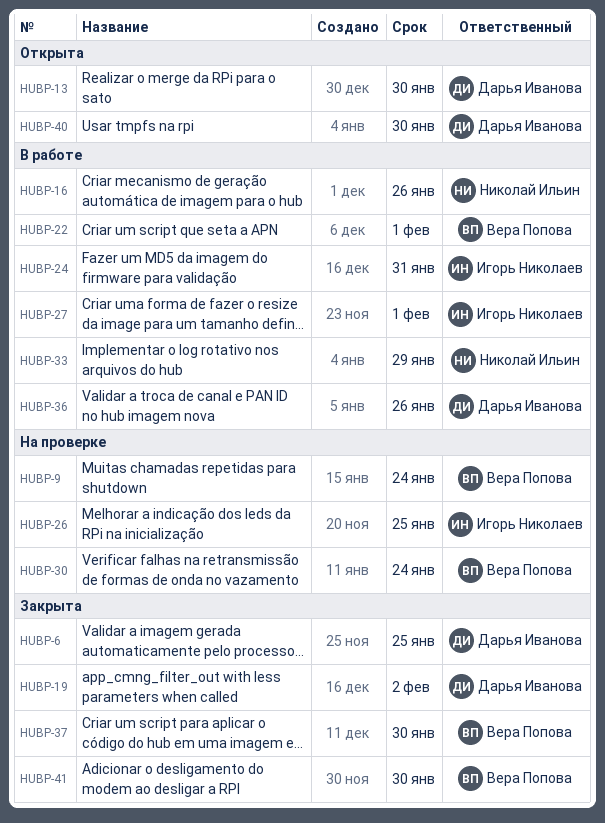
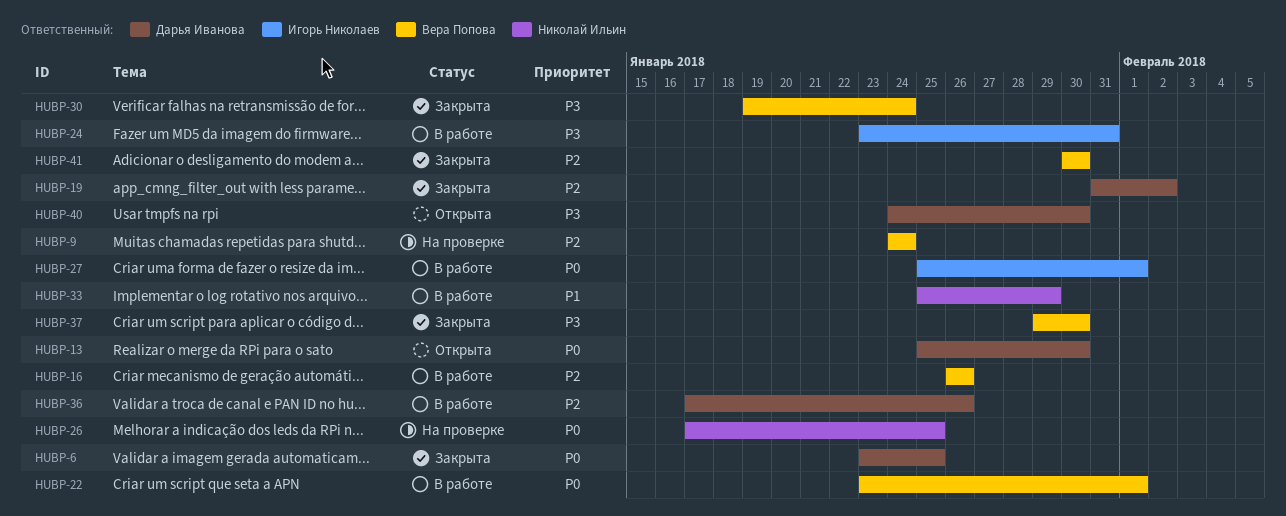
HUBP-16, owner: Николай Ильин -> Вера Попова
HUBP-26, owner: Игорь Николаев -> Николай Ильин
HUBP-30, status: На проверке -> Закрыта

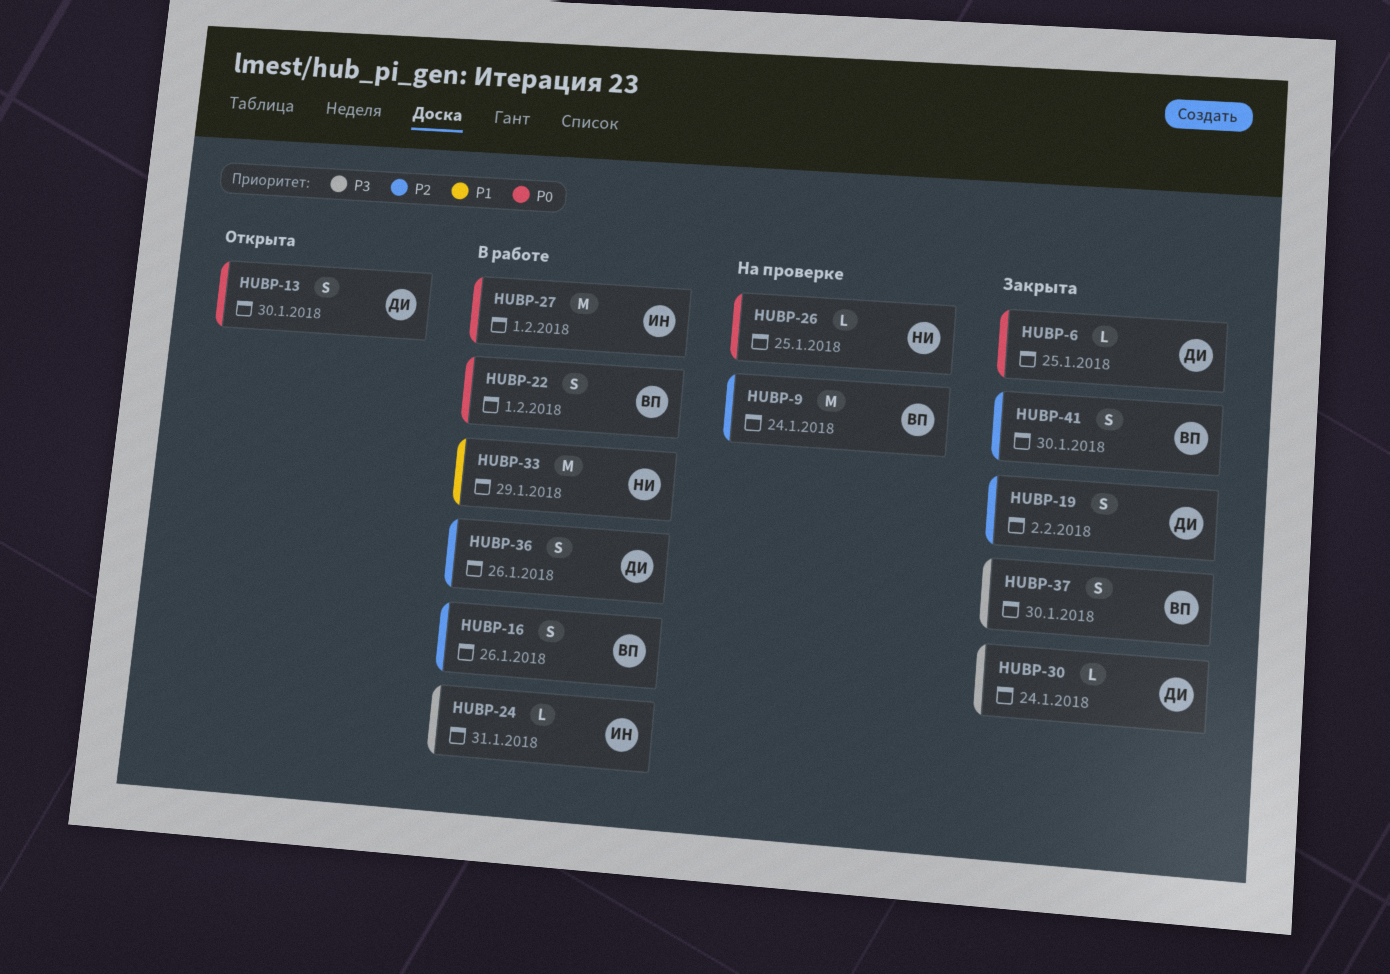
HUBP-30, owner: Вера Попова -> Дарья Иванова
HUBP-40: present -> none

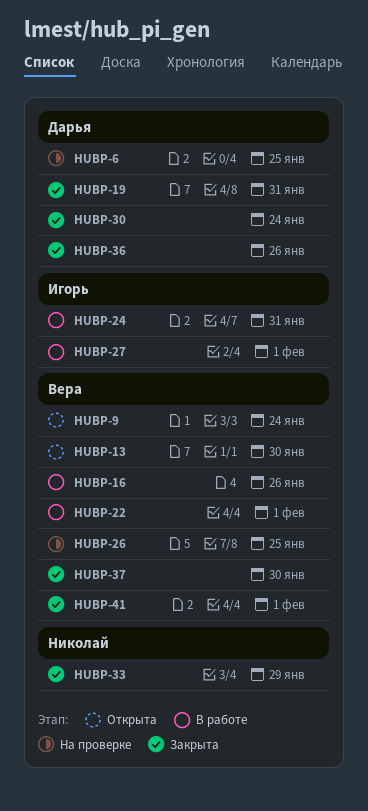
HUBP-6, status: Закрыта -> На проверке
HUBP-9, status: На проверке -> Открыта
HUBP-13, owner: Дарья -> Вера
HUBP-19, due: Feb 2 -> Jan 31
HUBP-26, owner: Николай -> Вера
HUBP-33, status: В работе -> Закрыта
HUBP-36, status: В работе -> Закрыта
HUBP-41, due: Jan 30 -> Feb 1

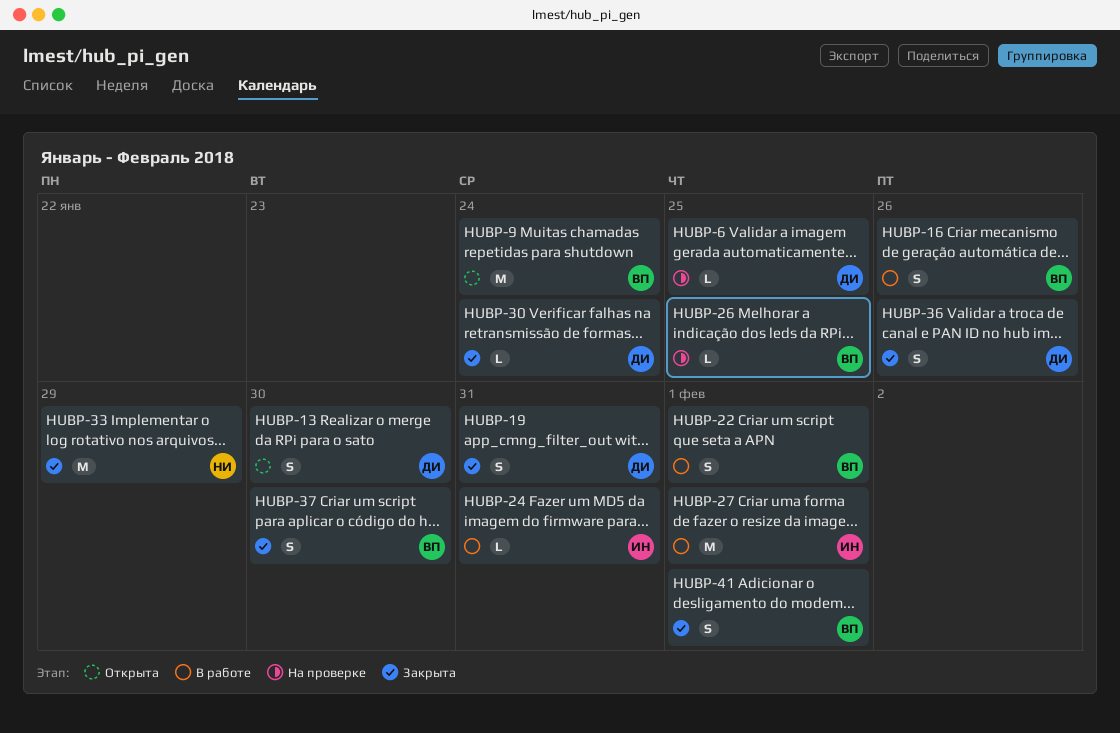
HUBP-13, owner: Вера -> Дарья

